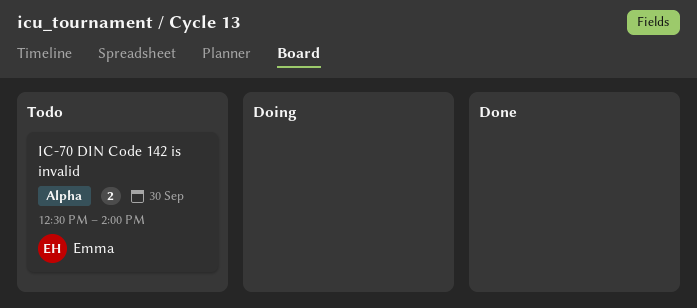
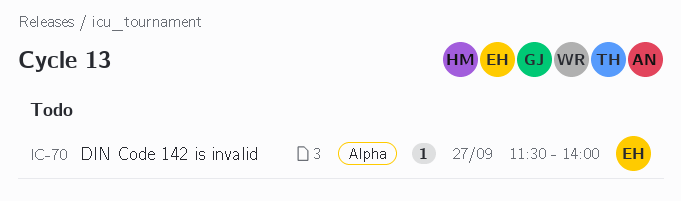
IC-70, estimate: 2 -> 1
IC-70, day: Sep 30 -> Sep 27
IC-70, begins: 12:30 -> 11:30

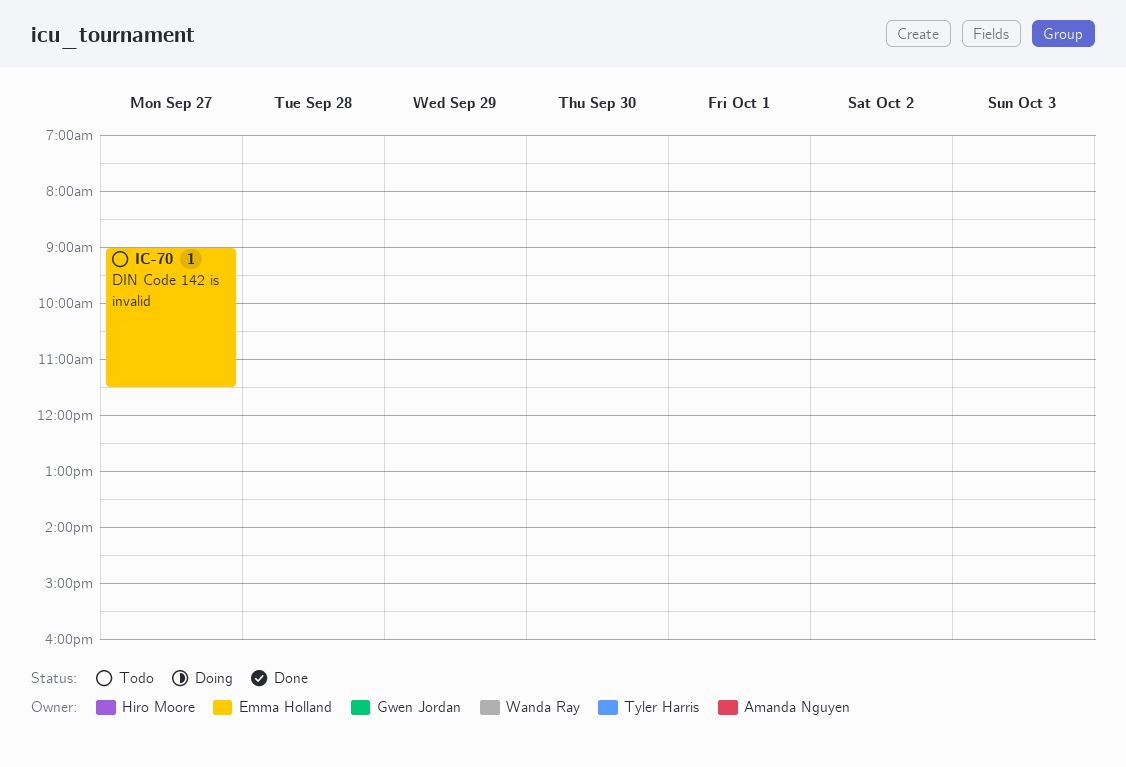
IC-70, begins: 11:30 -> 09:00
IC-70, ends: 14:00 -> 11:30

